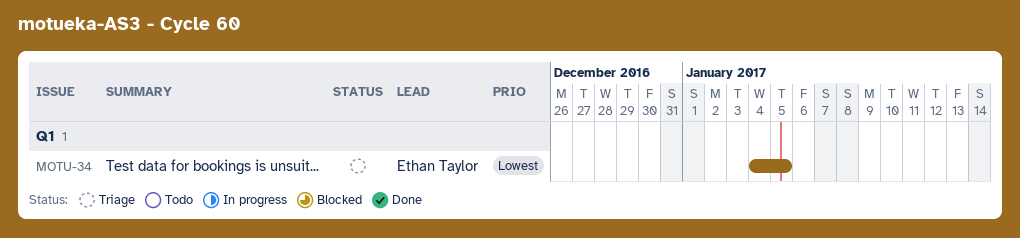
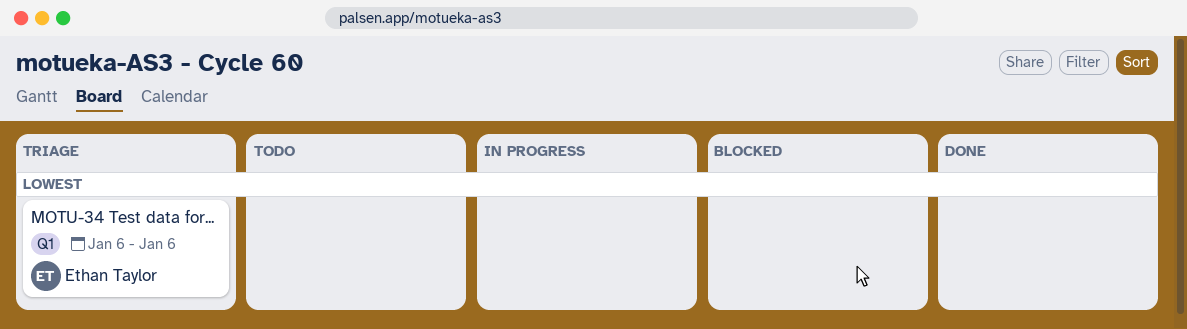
MOTU-34, start: Jan 4 -> Jan 6
MOTU-34, due: Jan 5 -> Jan 6

